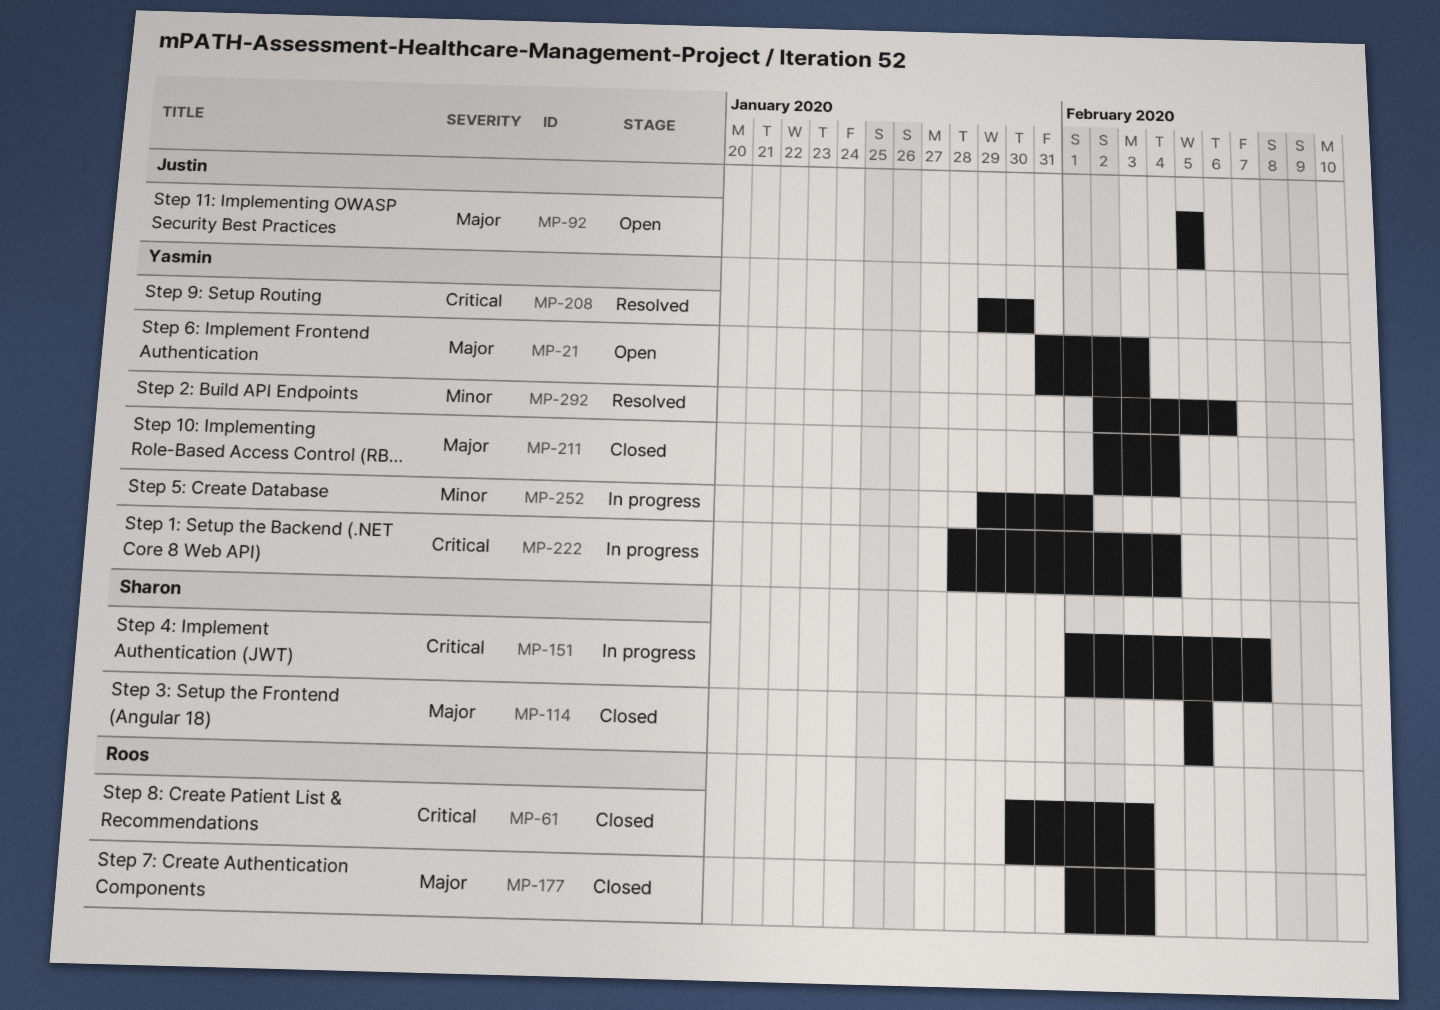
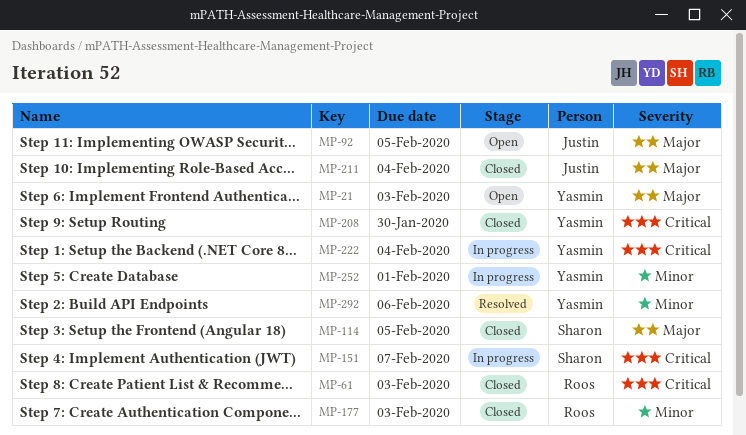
MP-177, priority: Major -> Minor
MP-208, status: Resolved -> Closed
MP-211, owner: Yasmin -> Justin

